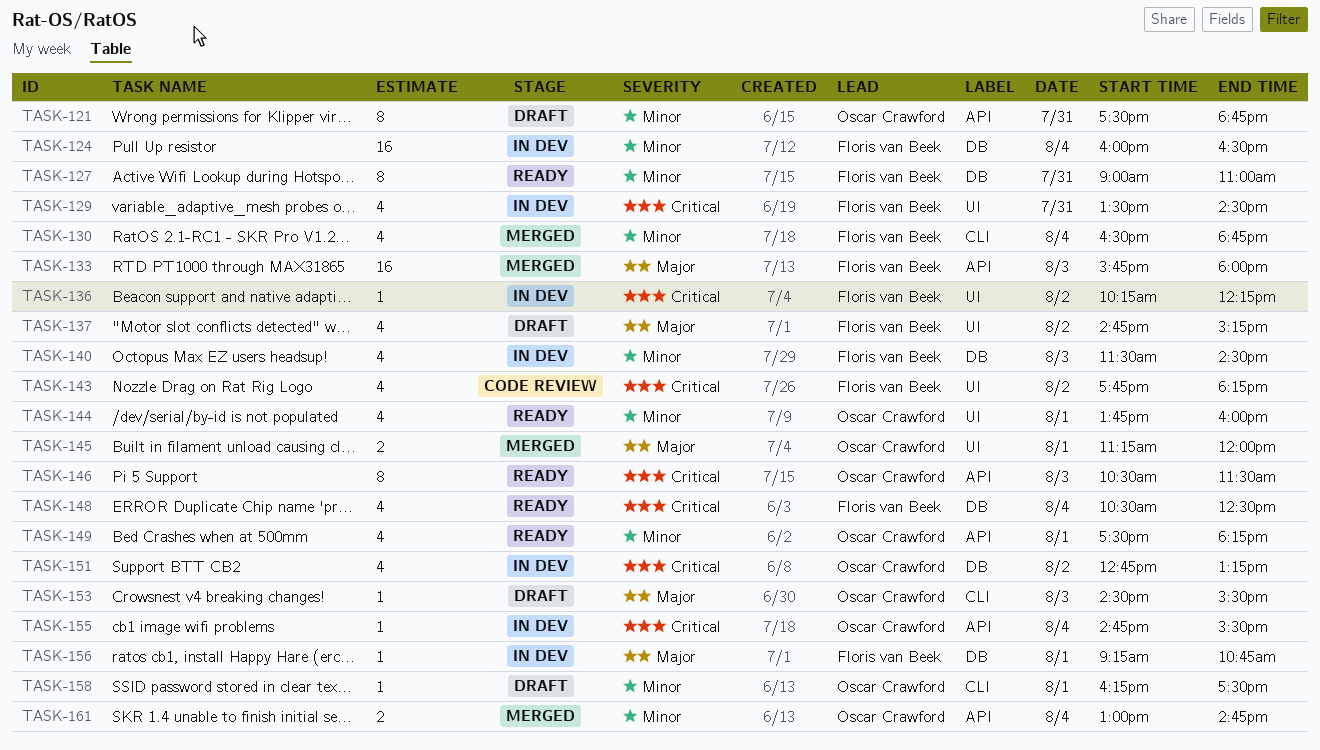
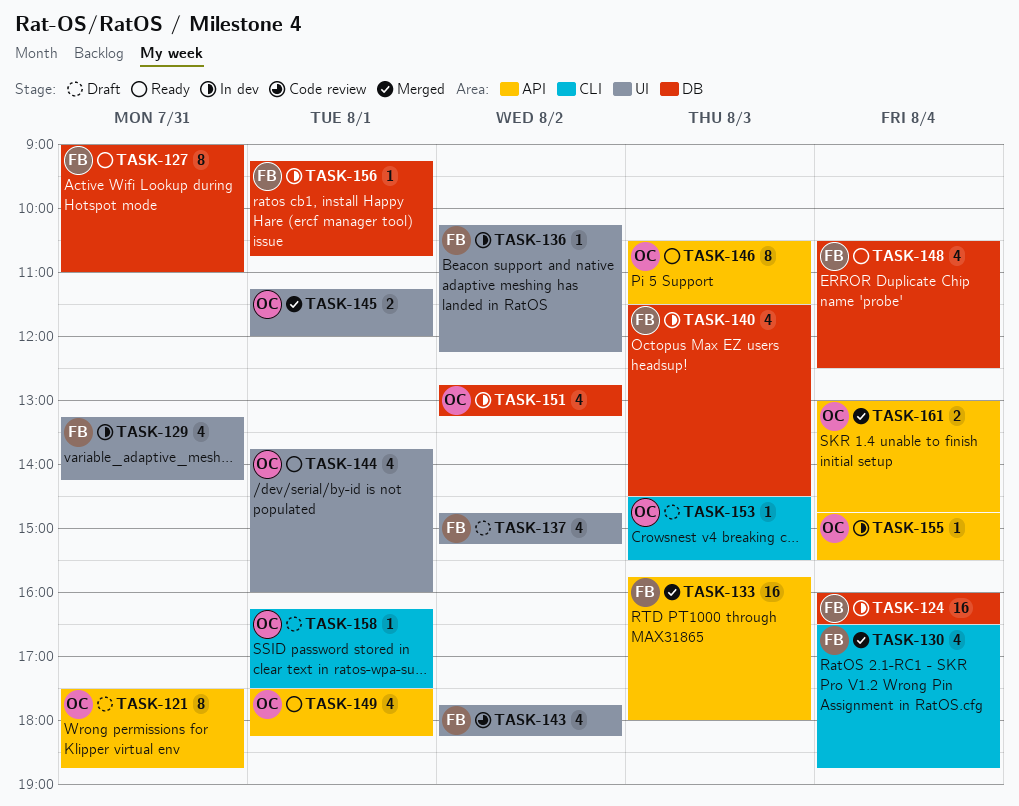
TASK-129, begins: 13:30 -> 13:15
TASK-129, ends: 14:30 -> 14:15

